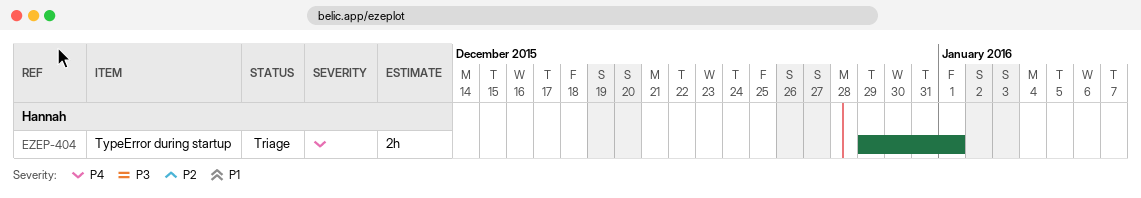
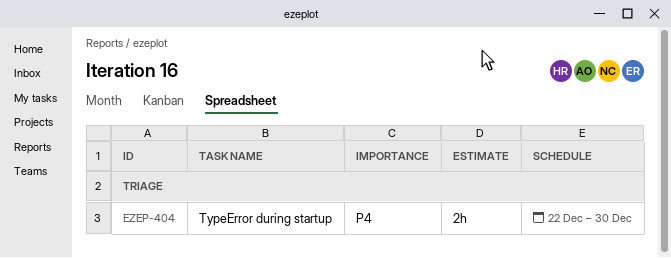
EZEP-404, start: Dec 29 -> Dec 22
EZEP-404, due: Jan 1 -> Dec 30

